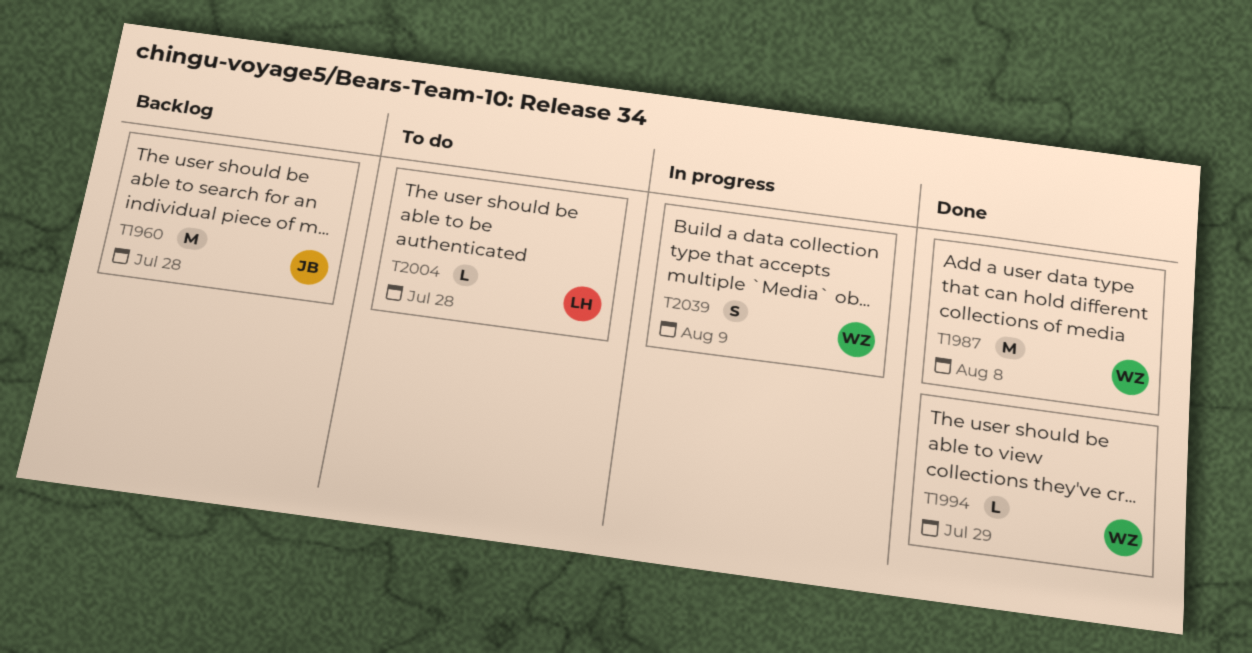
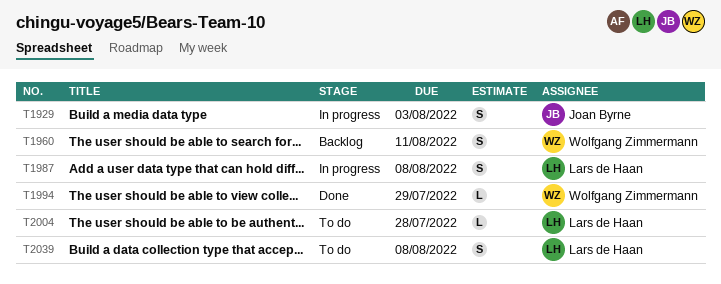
T1929: none -> present
T1960, owner: Joan Byrne -> Wolfgang Zimmermann
T1960, estimate: M -> S
T1960, due: Jul 28 -> Aug 11
T1987, status: Done -> In progress
T1987, owner: Wolfgang Zimmermann -> Lars de Haan
T1987, estimate: M -> S
T2039, status: In progress -> To do
T2039, owner: Wolfgang Zimmermann -> Lars de Haan
T2039, due: Aug 9 -> Aug 8

